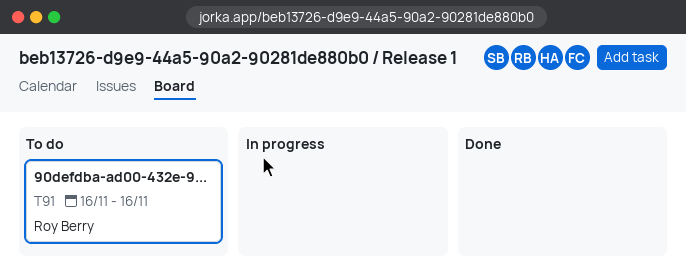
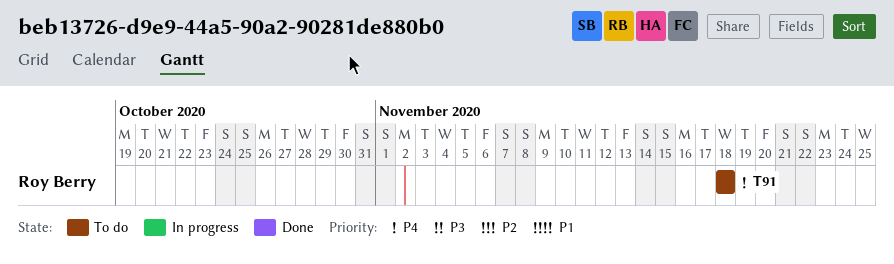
T91, start: Nov 16 -> Nov 18
T91, due: Nov 16 -> Nov 18

